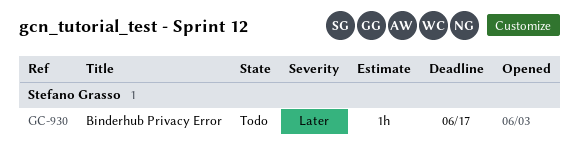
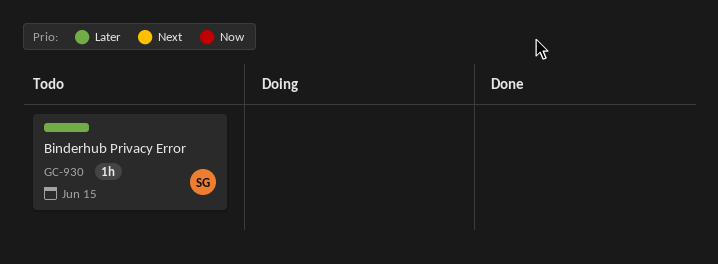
GC-930, due: Jun 17 -> Jun 15

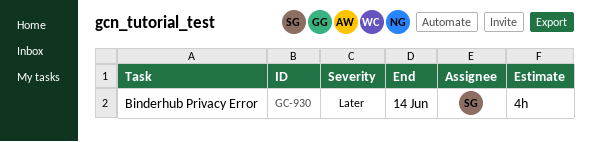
GC-930, estimate: 1h -> 4h
GC-930, due: Jun 15 -> Jun 14

